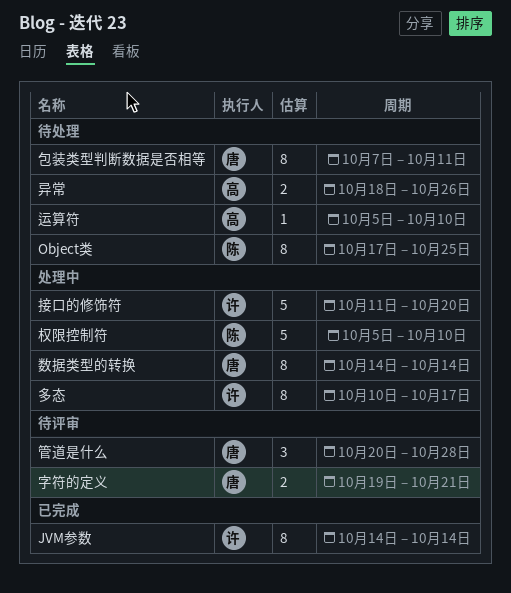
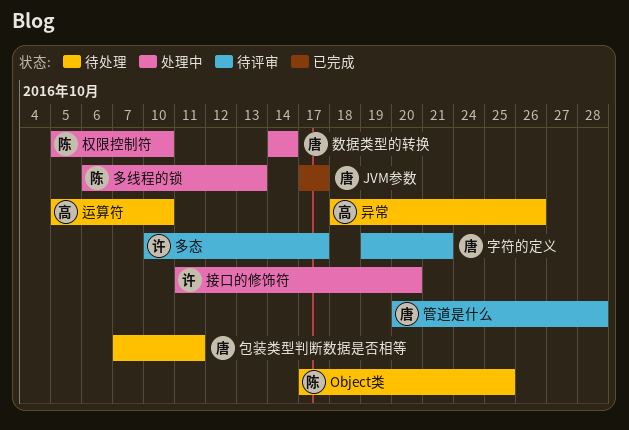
JVM参数, owner: 许 -> 唐
JVM参数, start: Oct 14 -> Oct 17
JVM参数, due: Oct 14 -> Oct 17
多态, status: 处理中 -> 待评审
多线程的锁: none -> present

